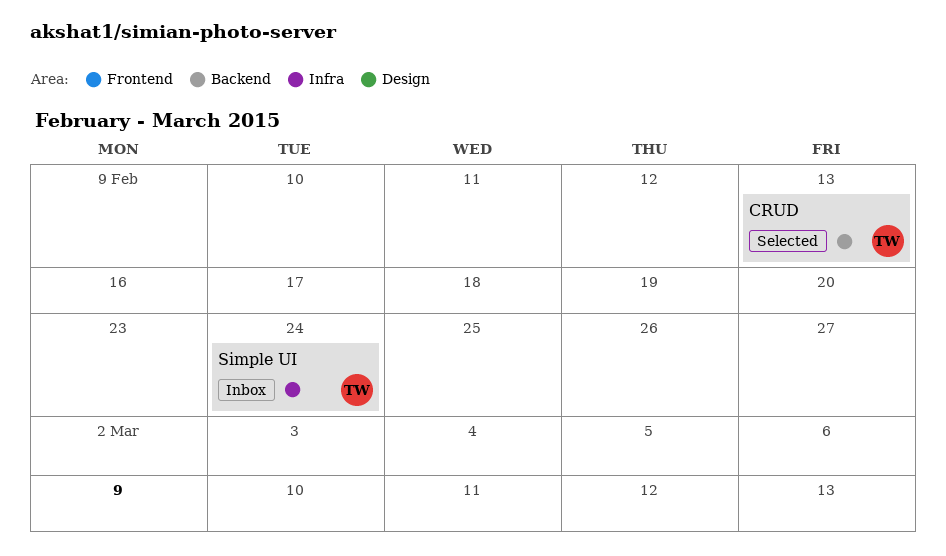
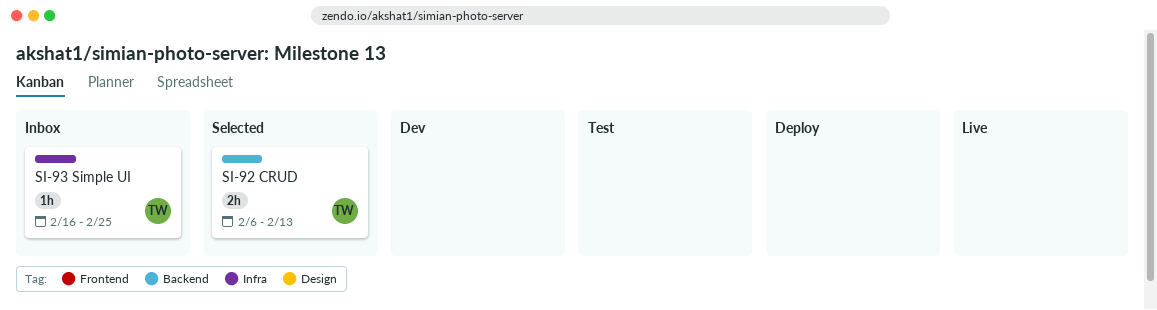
Simple UI, due: Feb 24 -> Feb 25

